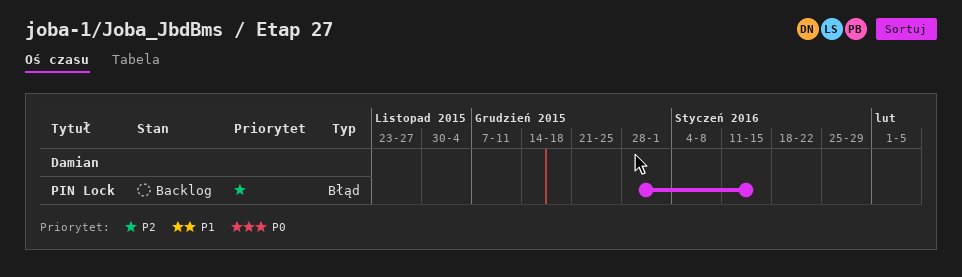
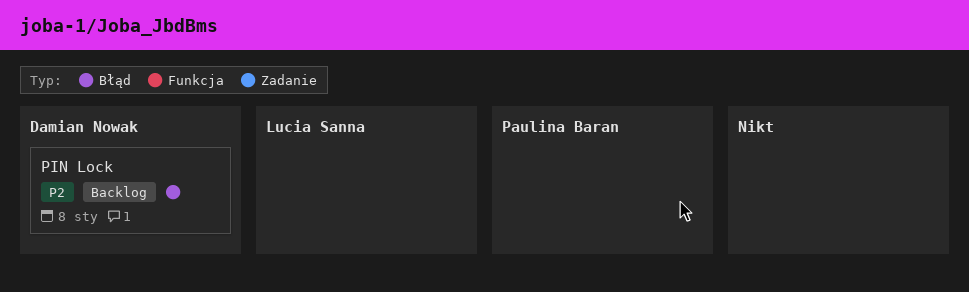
PIN Lock, due: Jan 15 -> Jan 8

